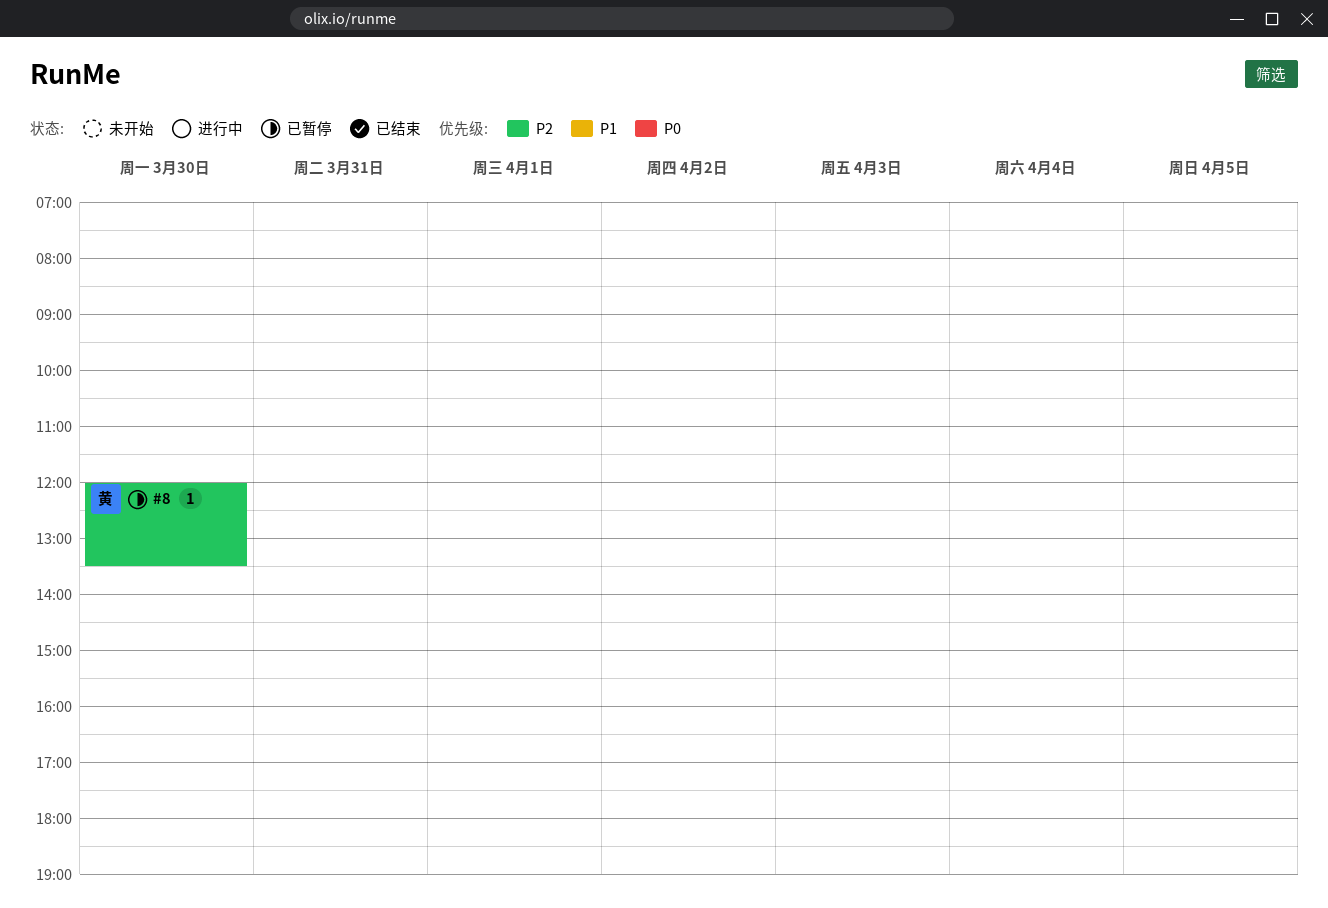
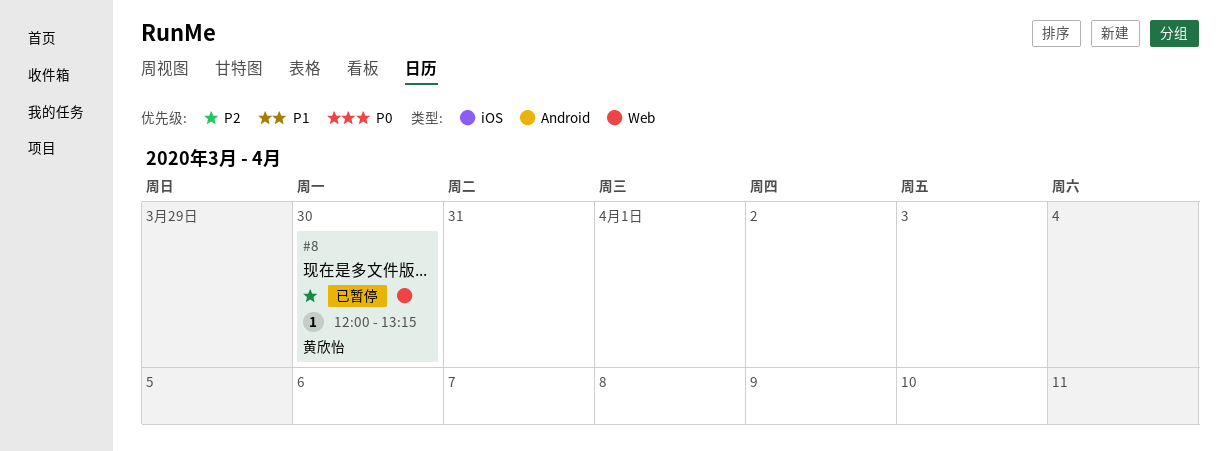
#8, ends: 13:30 -> 13:15

